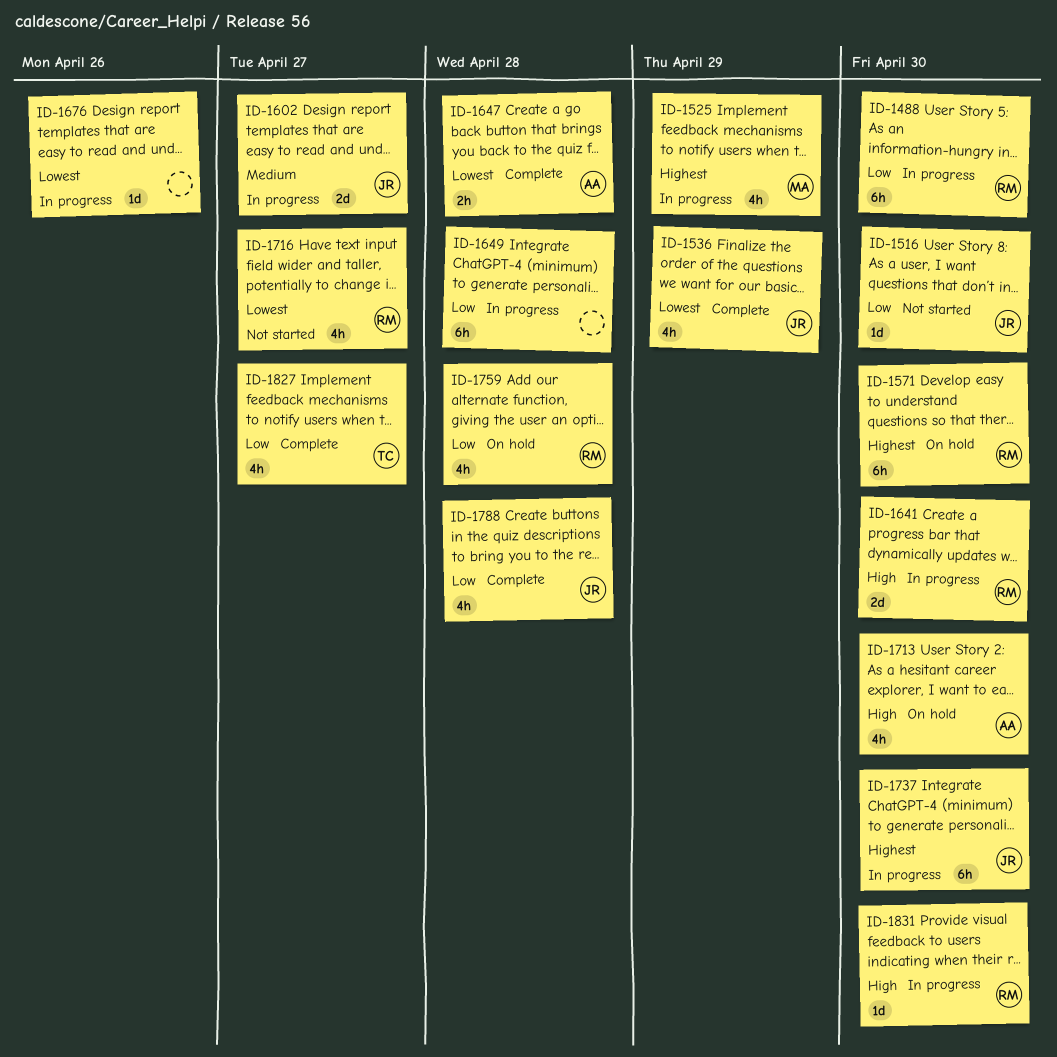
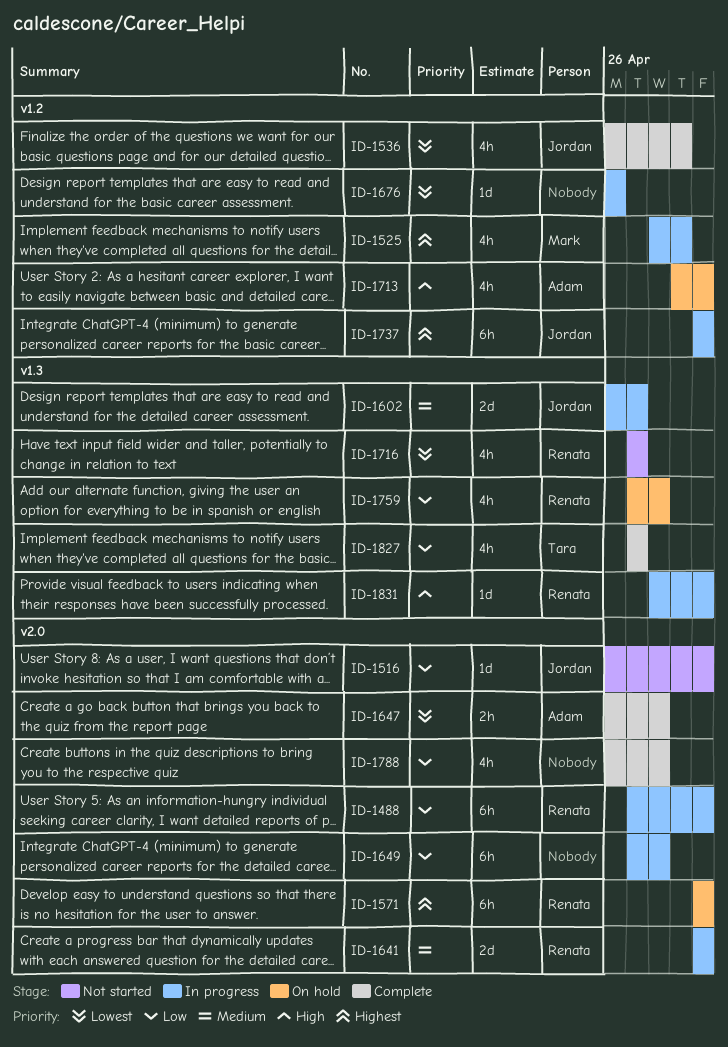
ID-1641, priority: High -> Medium
ID-1788, owner: Jordan -> none

